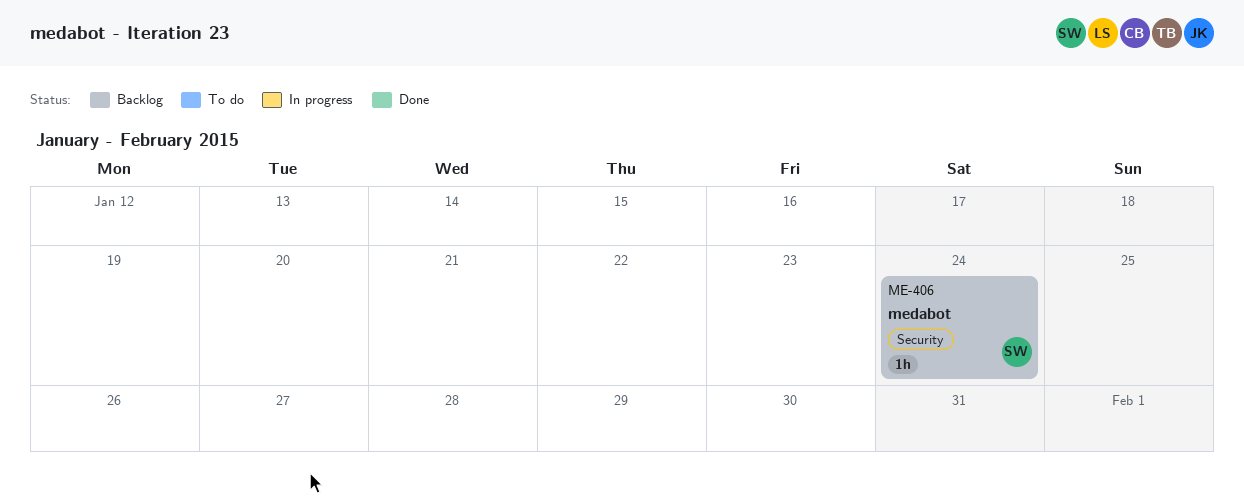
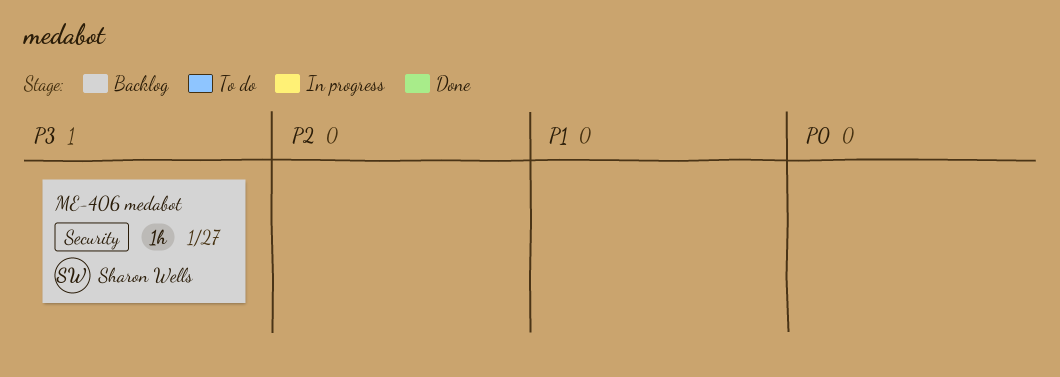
ME-406, due: Jan 24 -> Jan 27

